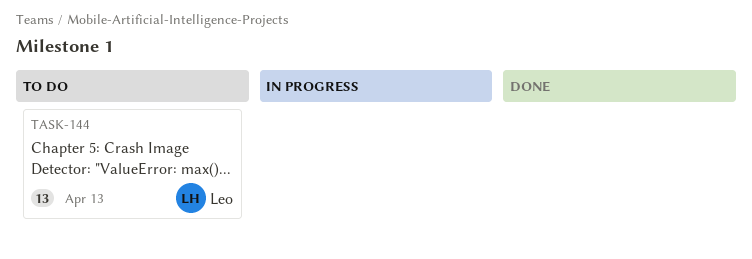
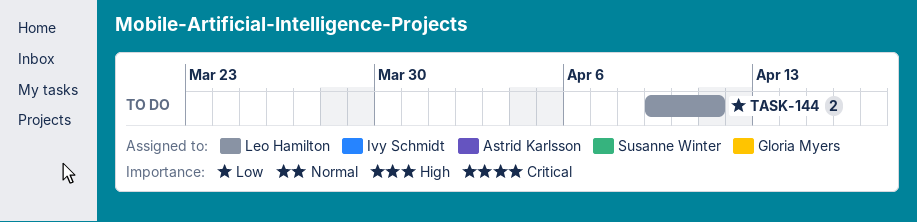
TASK-144, estimate: 13 -> 2
TASK-144, due: Apr 13 -> Apr 11

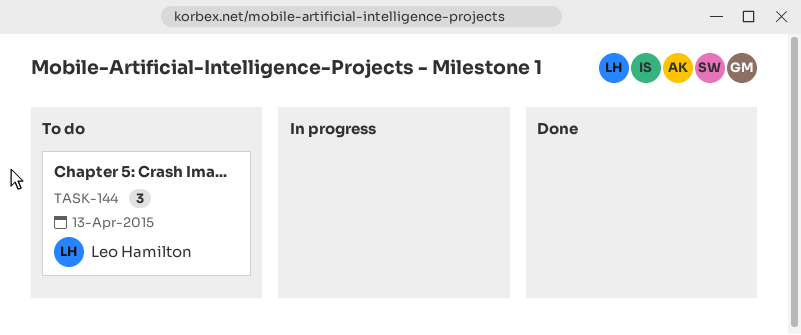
TASK-144, estimate: 2 -> 3
TASK-144, due: Apr 11 -> Apr 13

